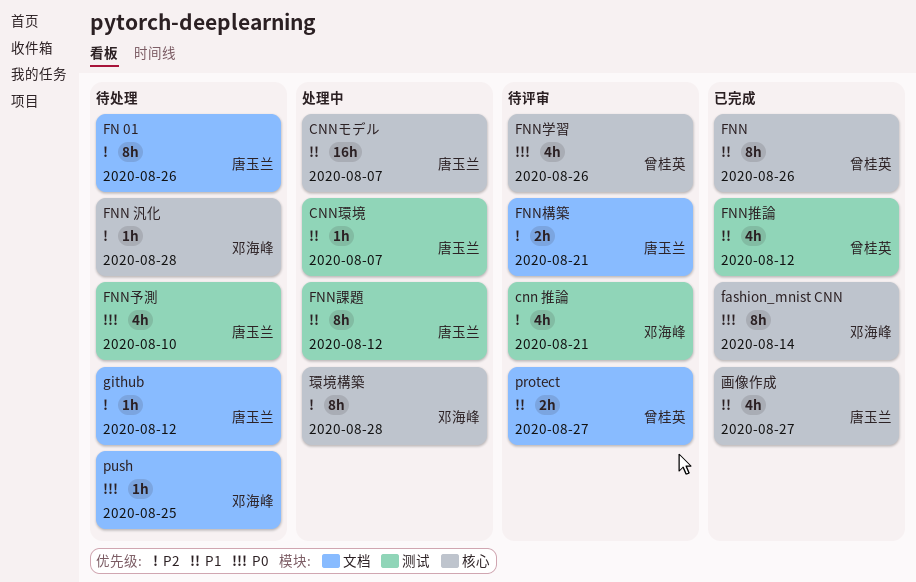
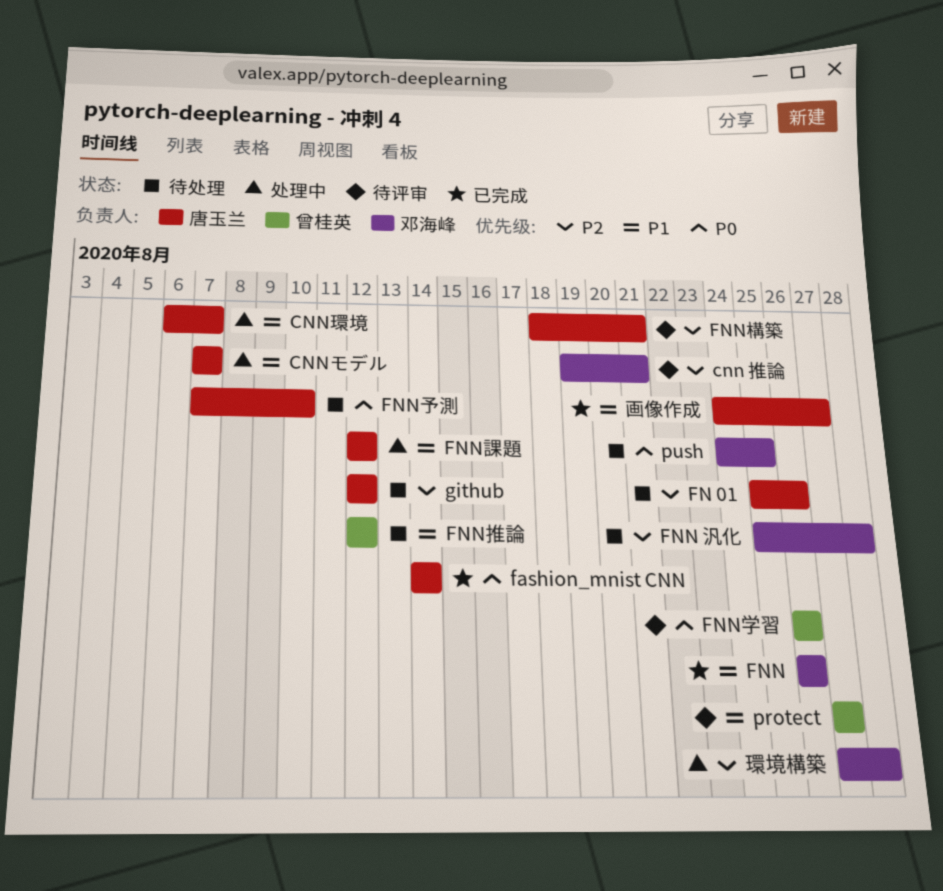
fashion_mnist CNN, owner: 邓海峰 -> 唐玉兰
FNN, owner: 曾桂英 -> 邓海峰
FNN推論, status: 已完成 -> 待处理

